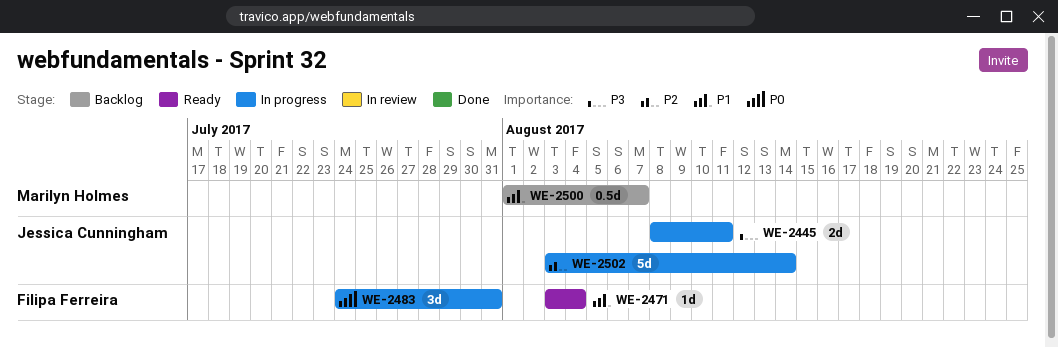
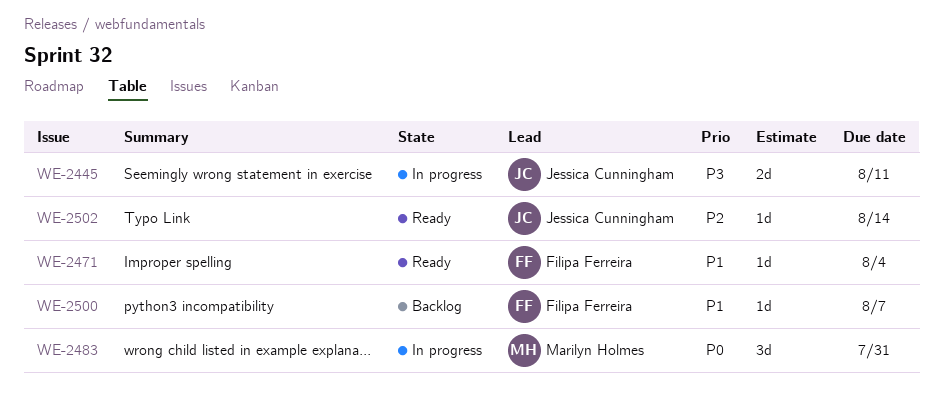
WE-2483, owner: Filipa Ferreira -> Marilyn Holmes
WE-2500, owner: Marilyn Holmes -> Filipa Ferreira
WE-2500, estimate: 0.5d -> 1d
WE-2502, status: In progress -> Ready
WE-2502, estimate: 5d -> 1d

